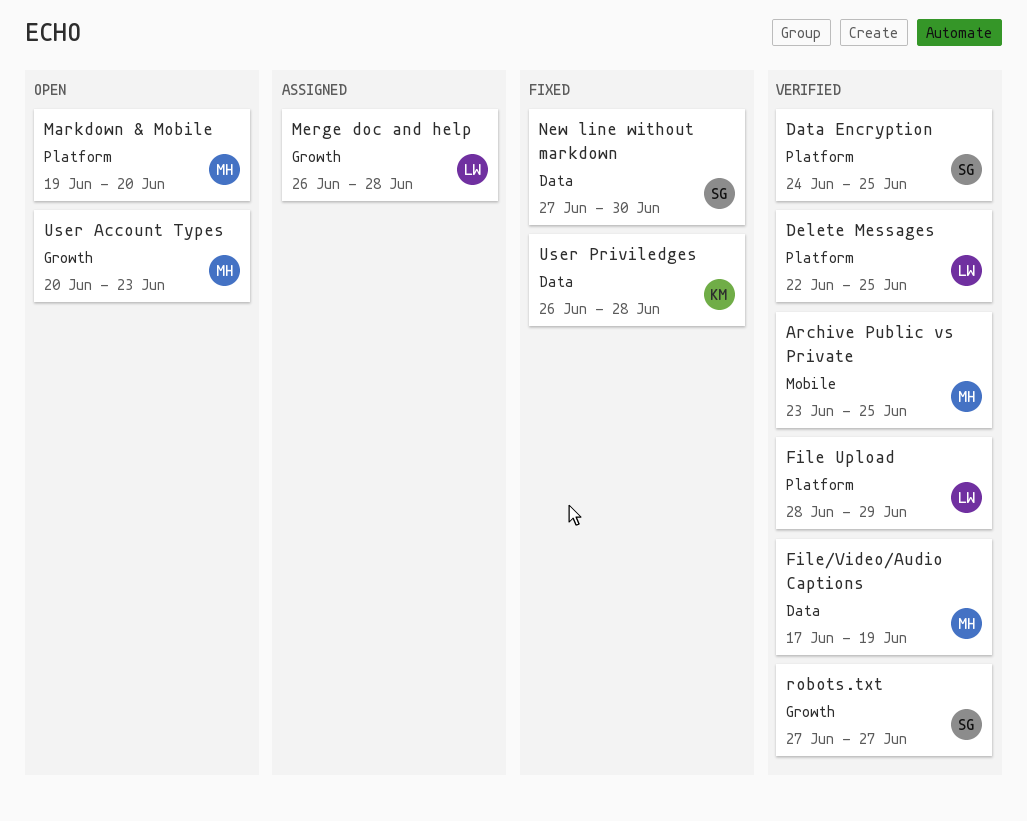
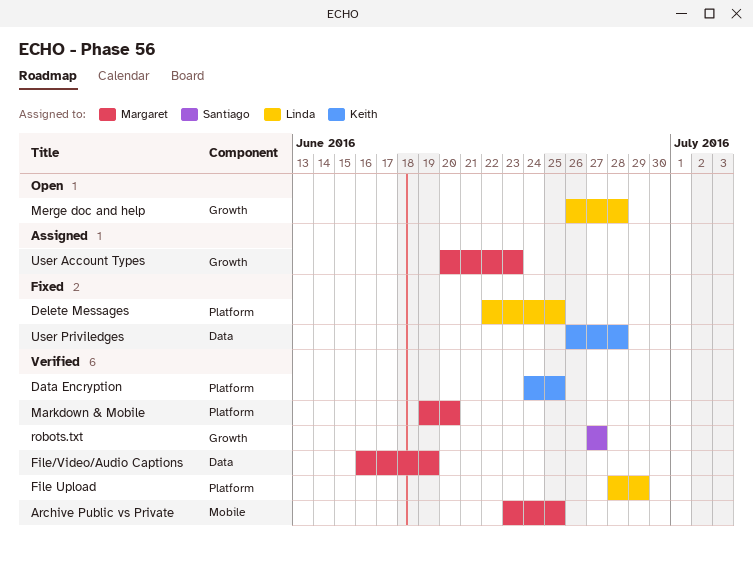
Data Encryption, owner: Santiago -> Keith
Delete Messages, status: Verified -> Fixed
File/Video/Audio Captions, start: Jun 17 -> Jun 16
Markdown & Mobile, status: Open -> Verified
Merge doc and help, status: Assigned -> Open
New line without markdown: present -> none
User Account Types, status: Open -> Assigned

